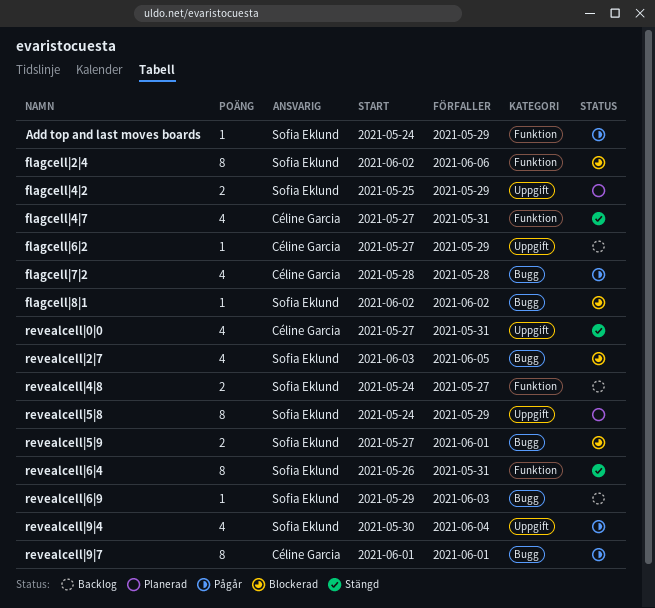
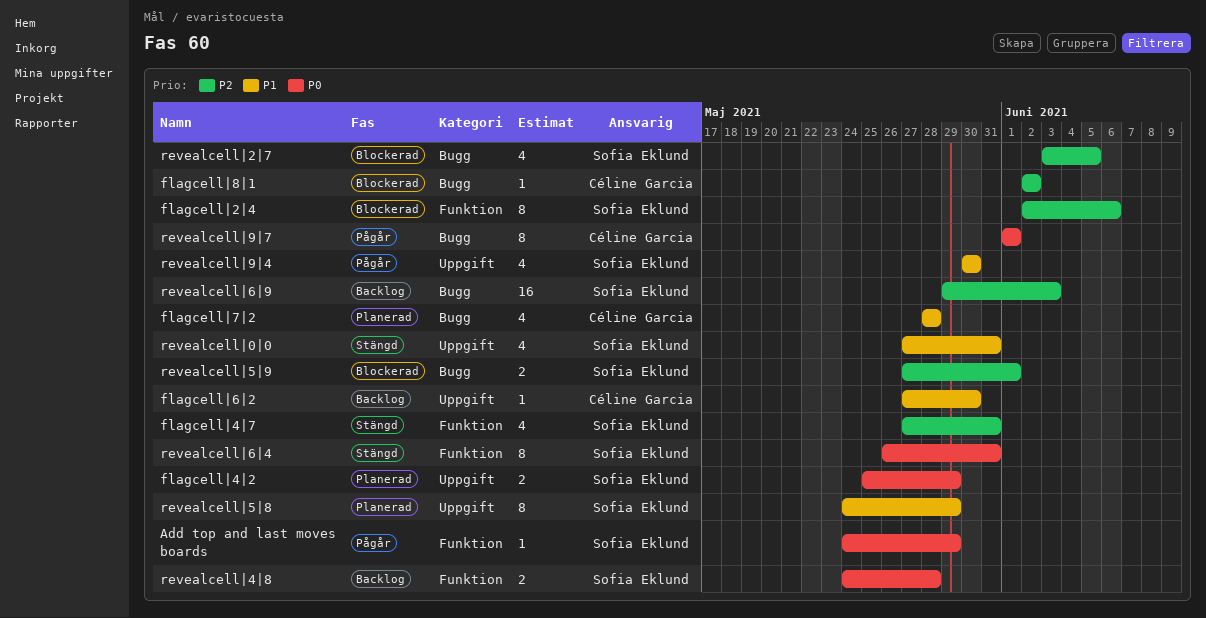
flagcell|4|7, owner: Céline Garcia -> Sofia Eklund
flagcell|6|2, due: May 29 -> May 30
flagcell|7|2, status: Pågår -> Planerad
flagcell|8|1, owner: Sofia Eklund -> Céline Garcia
revealcell|0|0, owner: Céline Garcia -> Sofia Eklund
revealcell|4|8, due: May 27 -> May 28
revealcell|6|9, estimate: 1 -> 16
revealcell|9|4, due: Jun 4 -> May 30

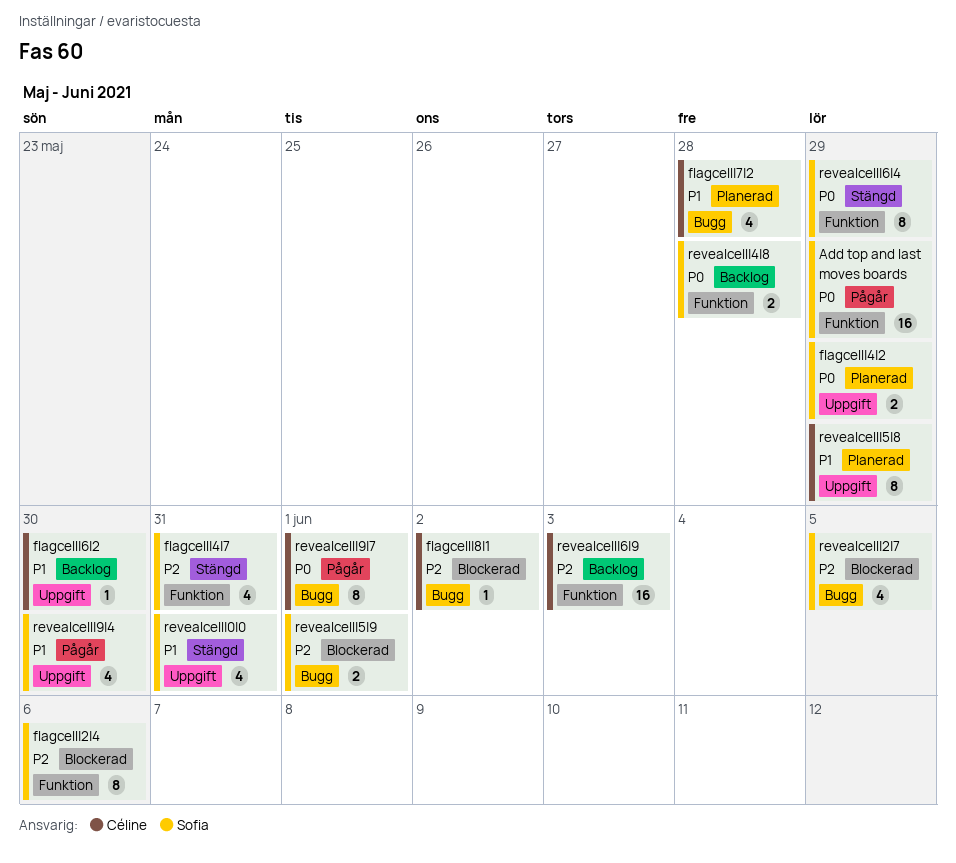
Add top and last moves boards, estimate: 1 -> 16
revealcell|5|8, owner: Sofia Eklund -> Céline Garcia
revealcell|6|4, due: May 31 -> May 29
revealcell|6|9, owner: Sofia Eklund -> Céline Garcia
revealcell|6|9, label: Bugg -> Funktion

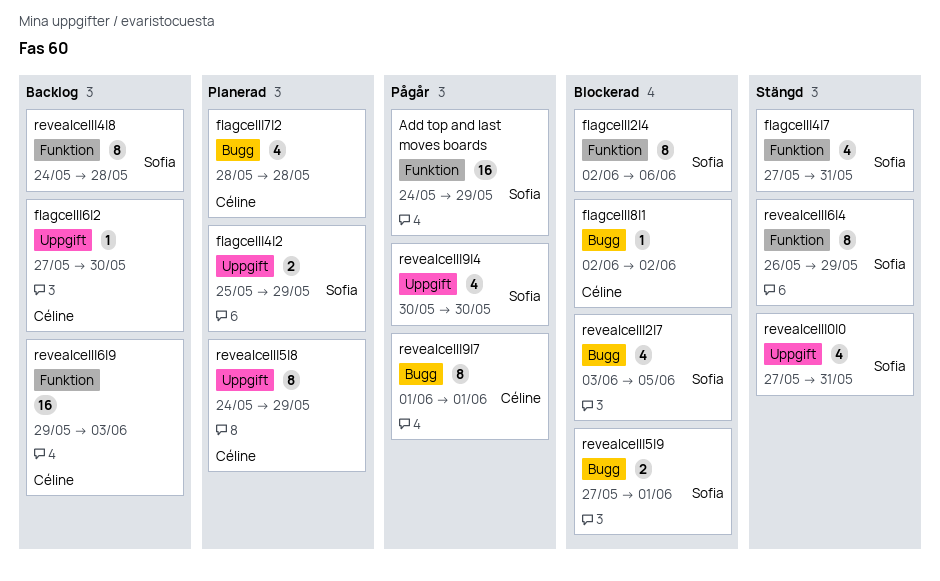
revealcell|4|8, estimate: 2 -> 8

